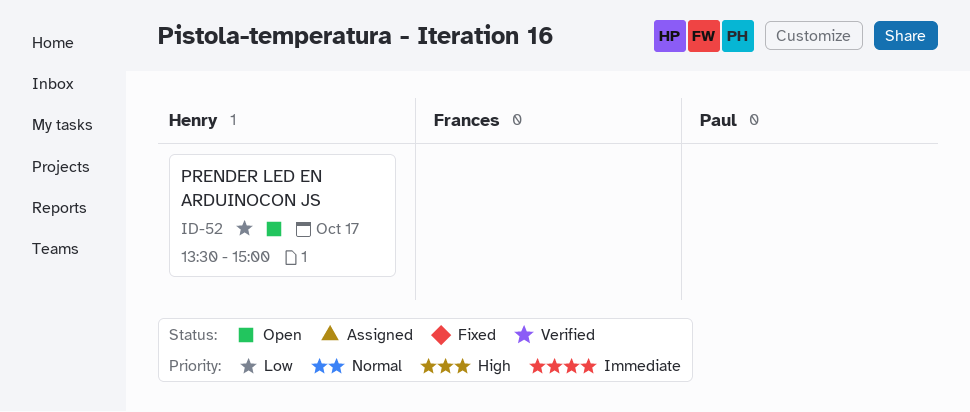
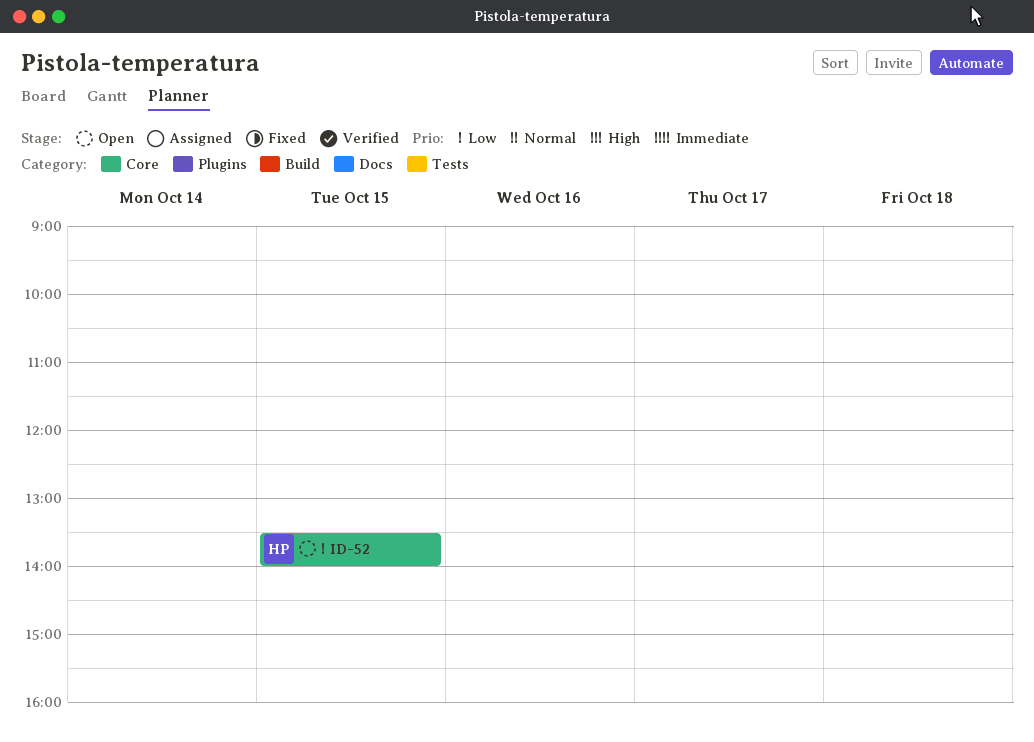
ID-52, day: Oct 17 -> Oct 15
ID-52, ends: 15:00 -> 14:00

